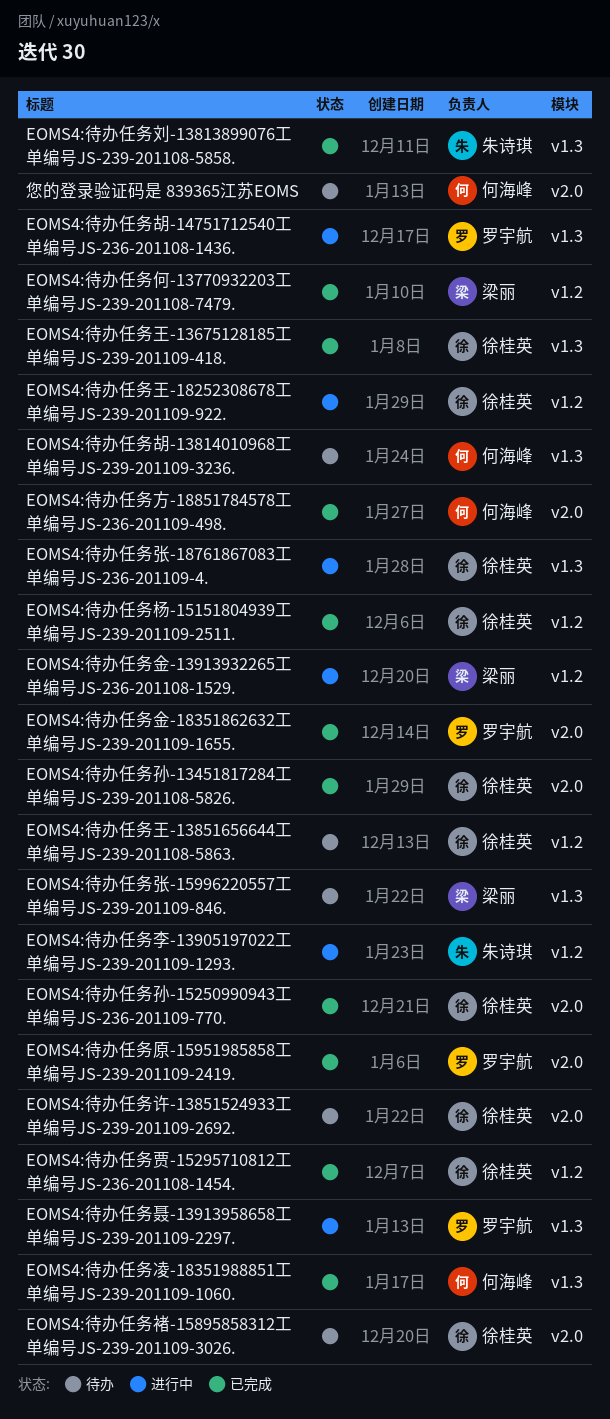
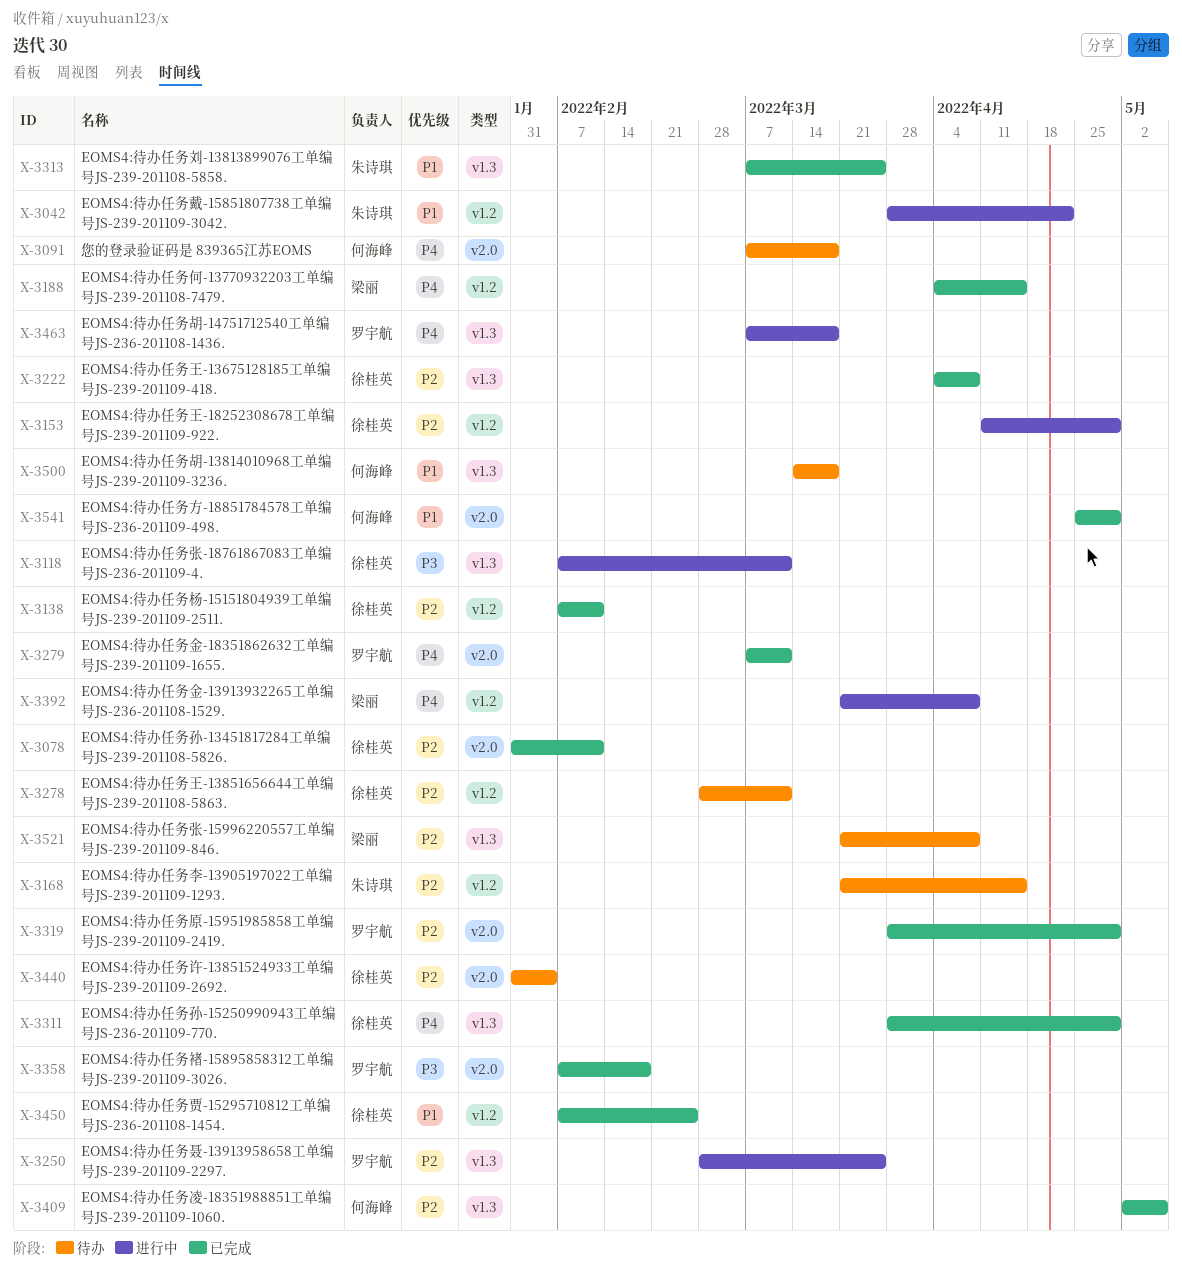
EOMS4:待办任务孙-15250990943工单编号JS-236-201109-770., label: v2.0 -> v1.3
EOMS4:待办任务戴-15851807738工单编号JS-239-201109-3042.: none -> present
EOMS4:待办任务李-13905197022工单编号JS-239-201109-1293., status: 进行中 -> 待办
EOMS4:待办任务褚-15895858312工单编号JS-239-201109-3026., status: 待办 -> 已完成
EOMS4:待办任务褚-15895858312工单编号JS-239-201109-3026., owner: 徐桂英 -> 罗宇航

